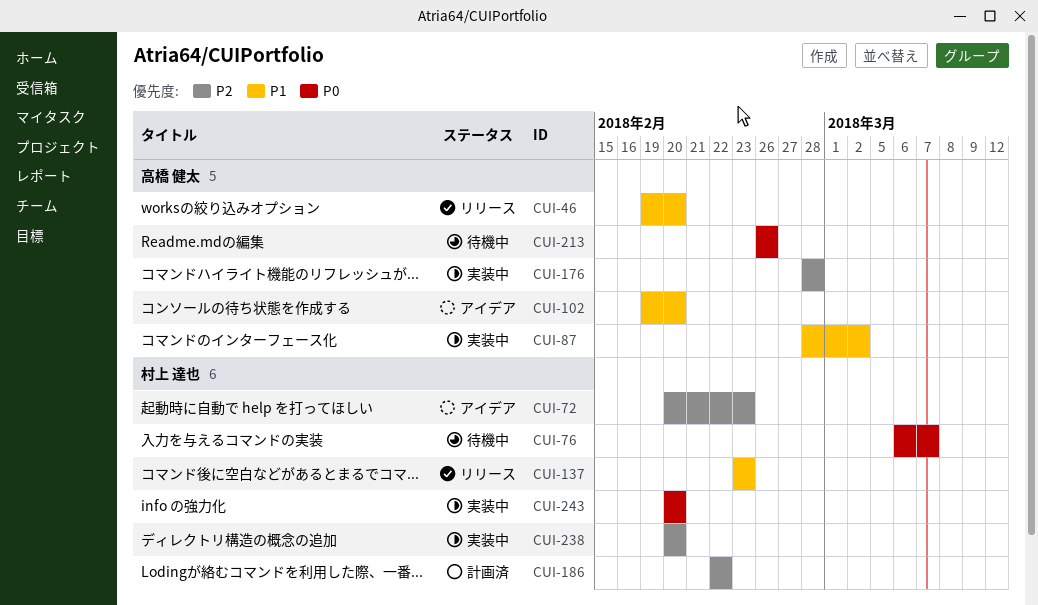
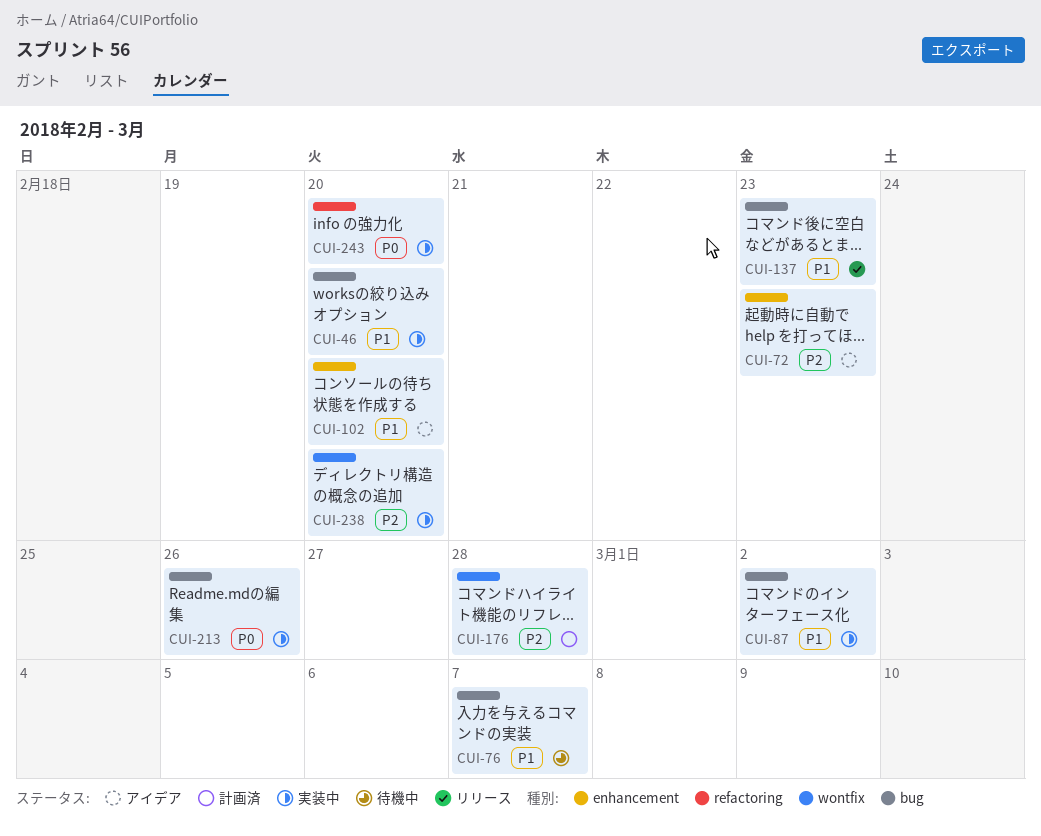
CUI-46, status: リリース -> 実装中
CUI-76, priority: P0 -> P1
CUI-176, status: 実装中 -> 計画済
CUI-186: present -> none
CUI-213, status: 待機中 -> 実装中

